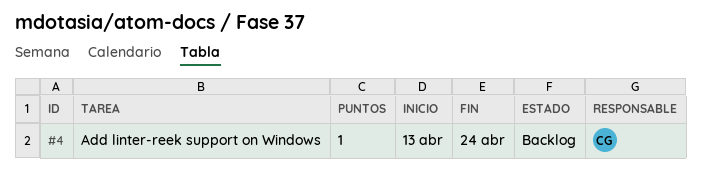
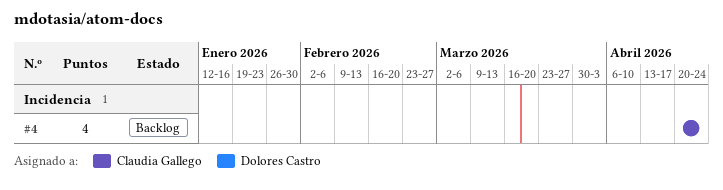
#4, estimate: 1 -> 4
#4, start: Apr 13 -> Apr 20

